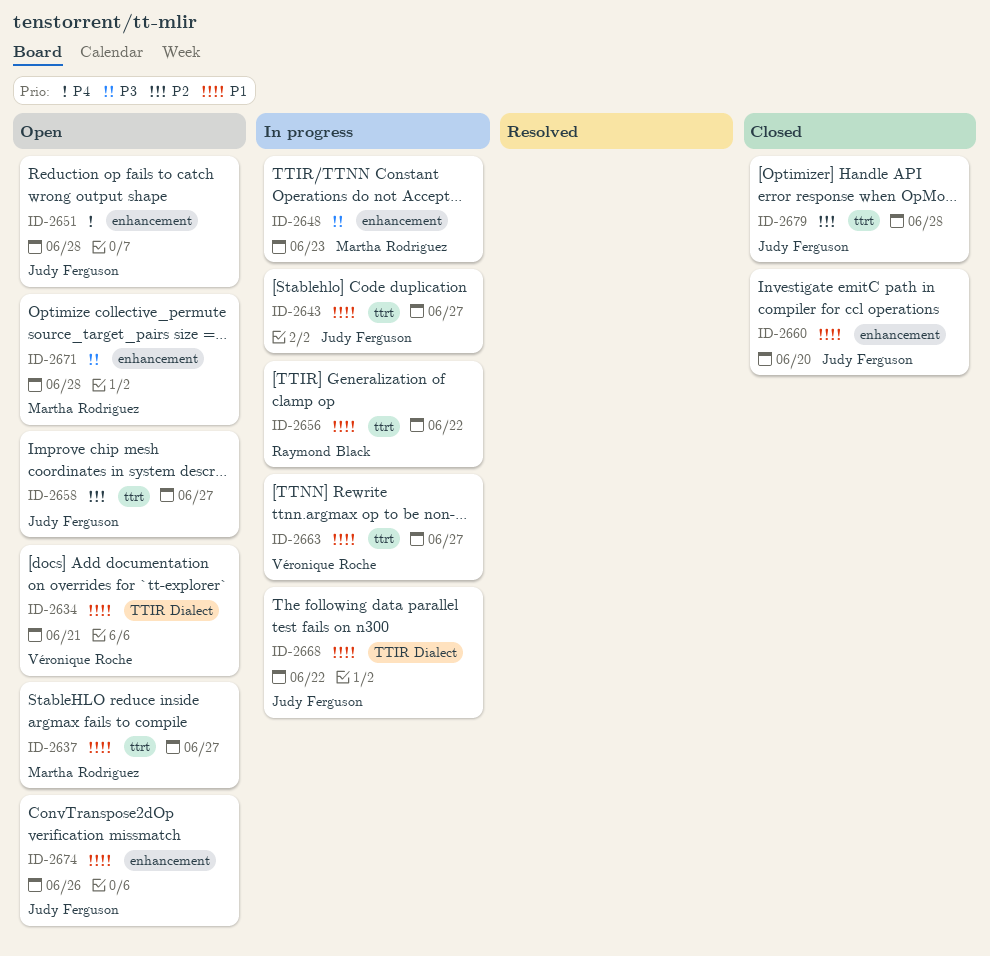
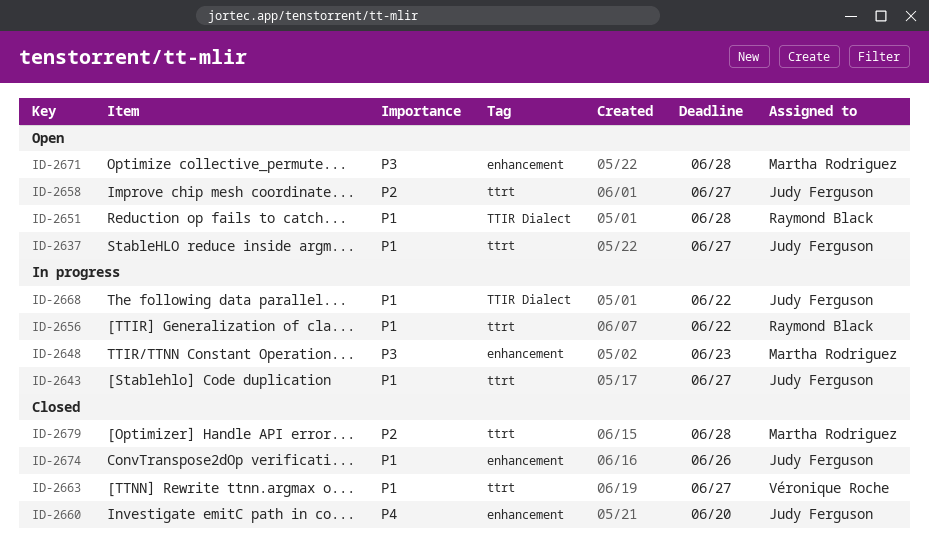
ID-2634: present -> none
ID-2637, owner: Martha Rodriguez -> Judy Ferguson
ID-2651, owner: Judy Ferguson -> Raymond Black
ID-2651, priority: P4 -> P1
ID-2651, label: enhancement -> TTIR Dialect
ID-2660, priority: P1 -> P4
ID-2663, status: In progress -> Closed
ID-2674, status: Open -> Closed
ID-2679, owner: Judy Ferguson -> Martha Rodriguez

